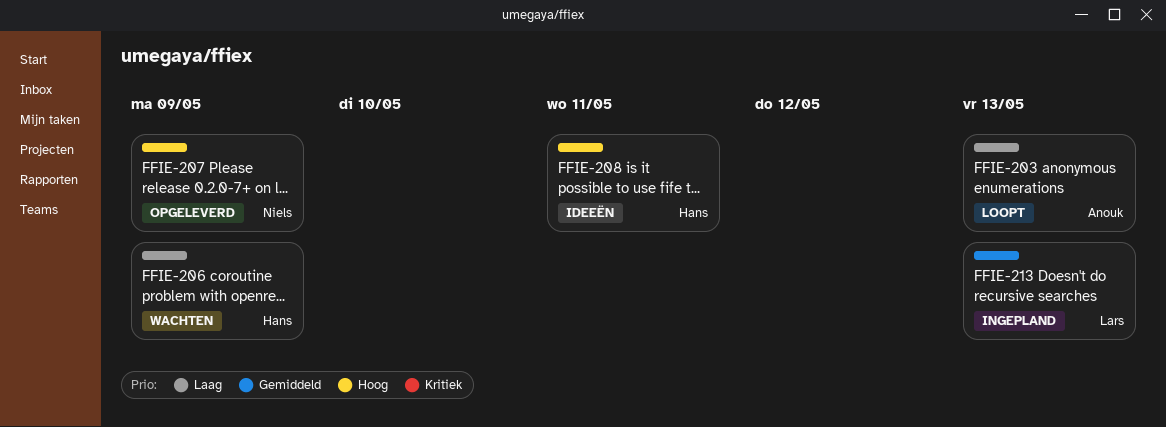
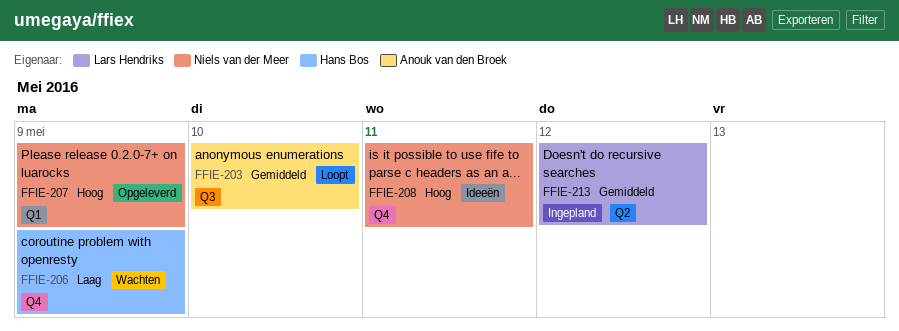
FFIE-203, priority: Laag -> Gemiddeld
FFIE-203, due: May 13 -> May 10
FFIE-208, owner: Hans Bos -> Niels van der Meer
FFIE-213, due: May 13 -> May 12

